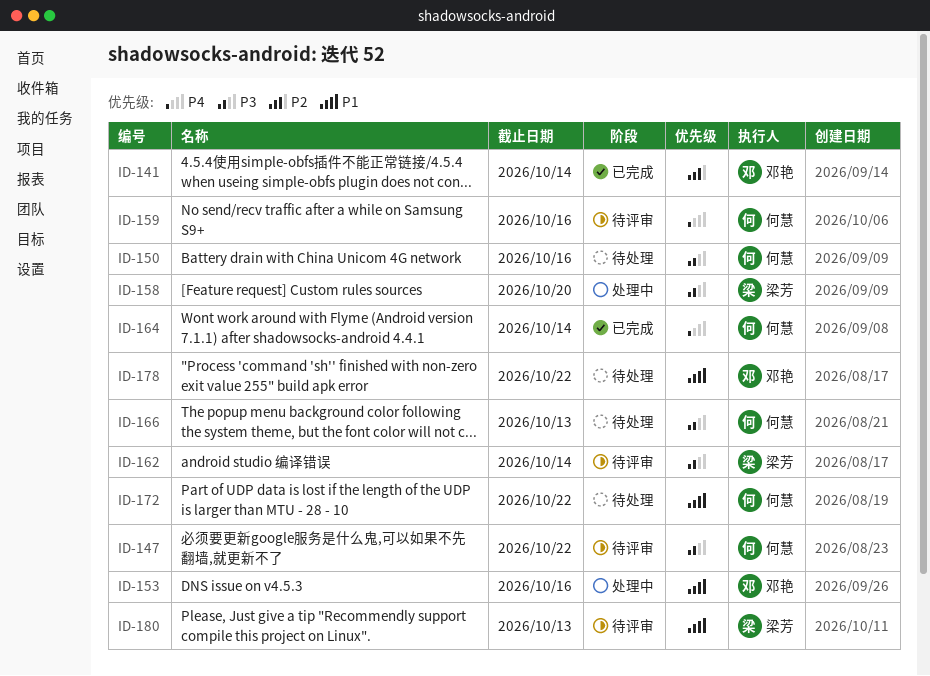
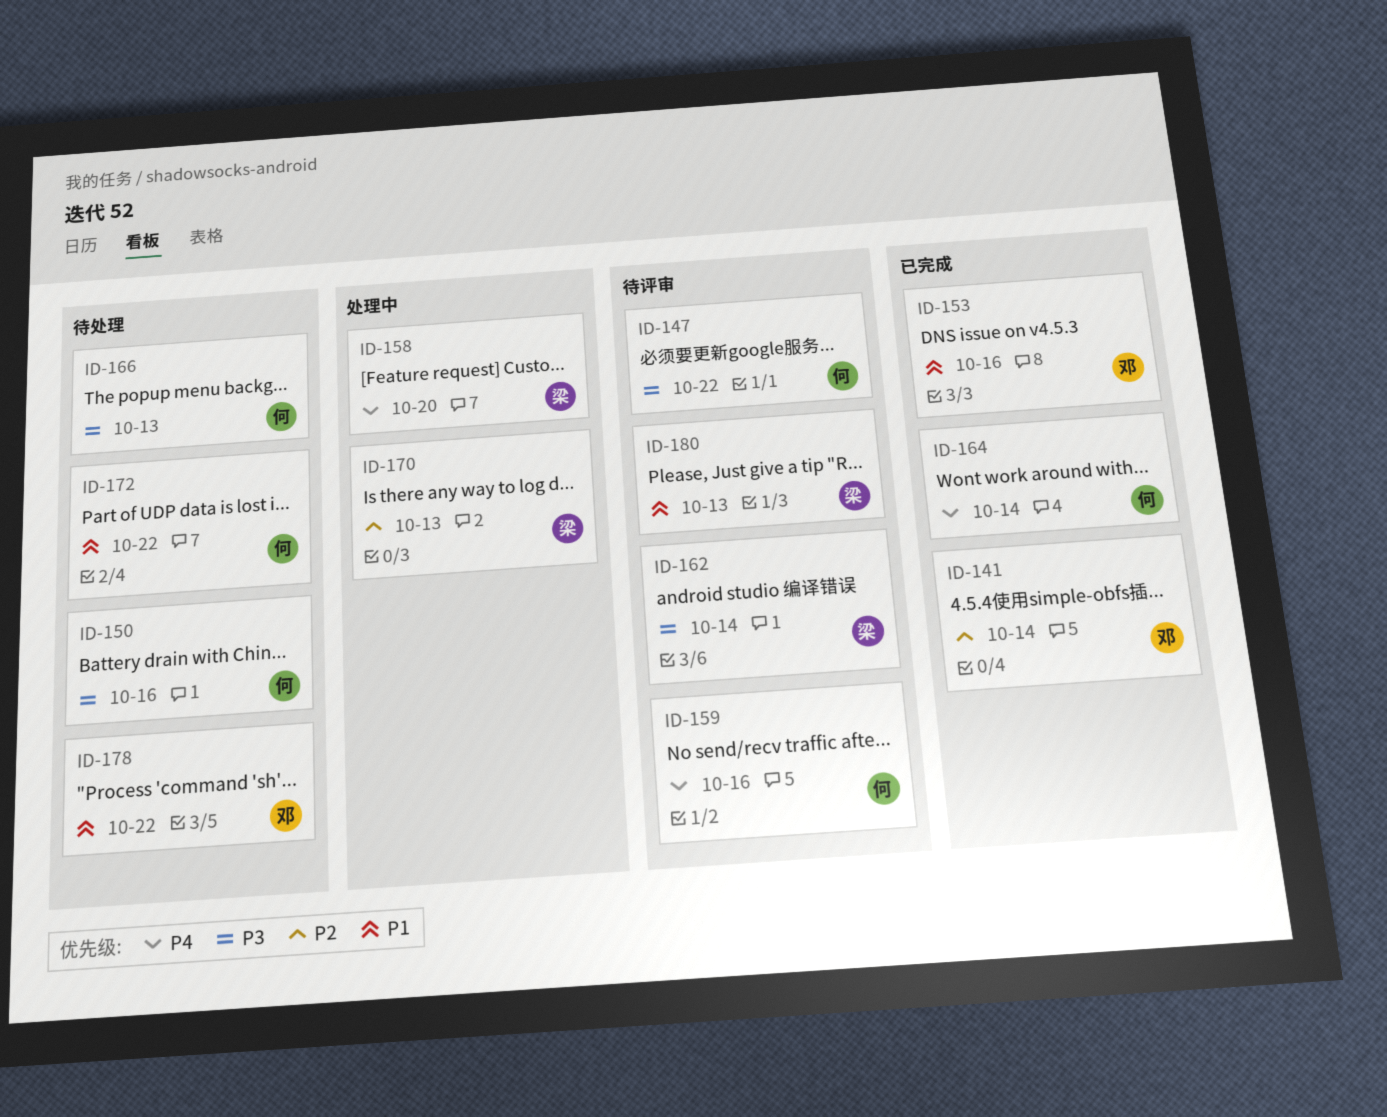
ID-153, status: 处理中 -> 已完成
ID-158, priority: P3 -> P4
ID-170: none -> present

